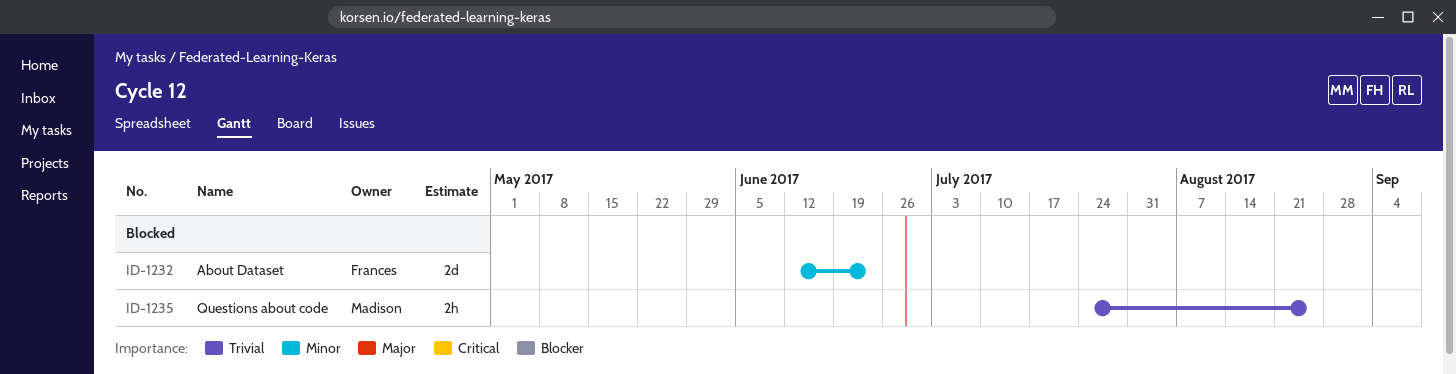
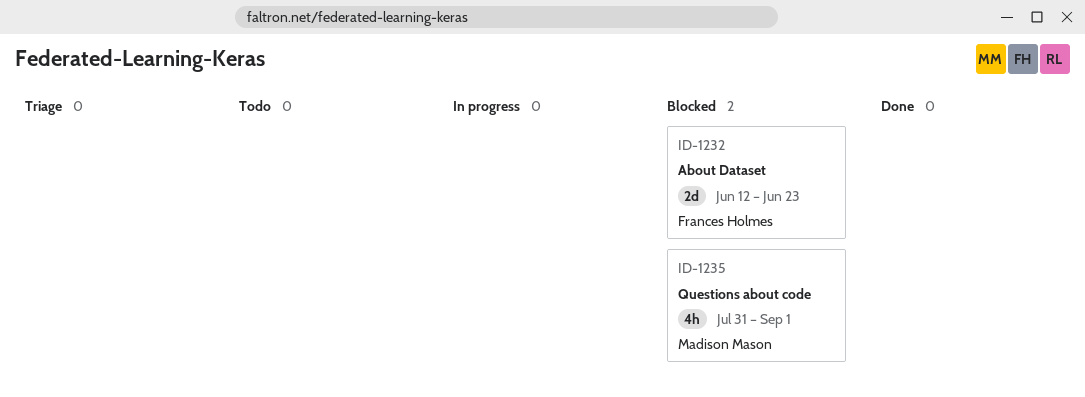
ID-1235, estimate: 2h -> 4h
ID-1235, start: Jul 24 -> Jul 31
ID-1235, due: Aug 25 -> Sep 1

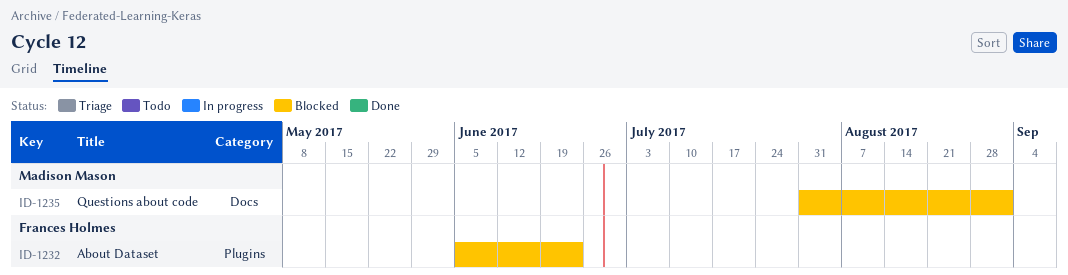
ID-1232, start: Jun 12 -> Jun 5

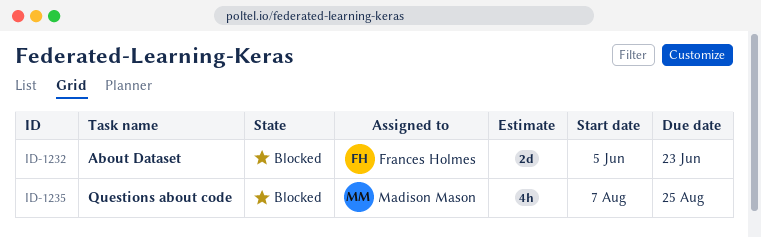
ID-1235, start: Jul 31 -> Aug 7
ID-1235, due: Sep 1 -> Aug 25

